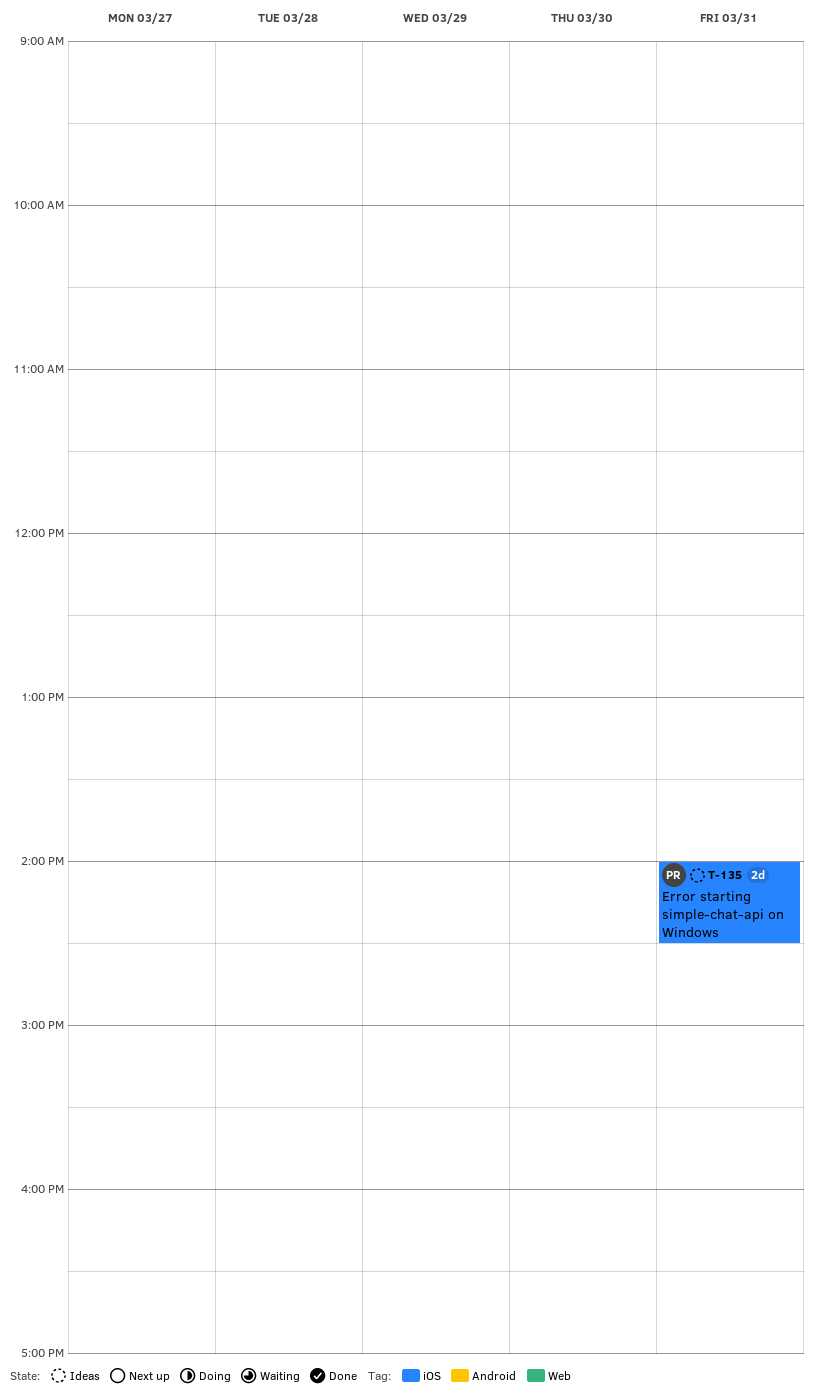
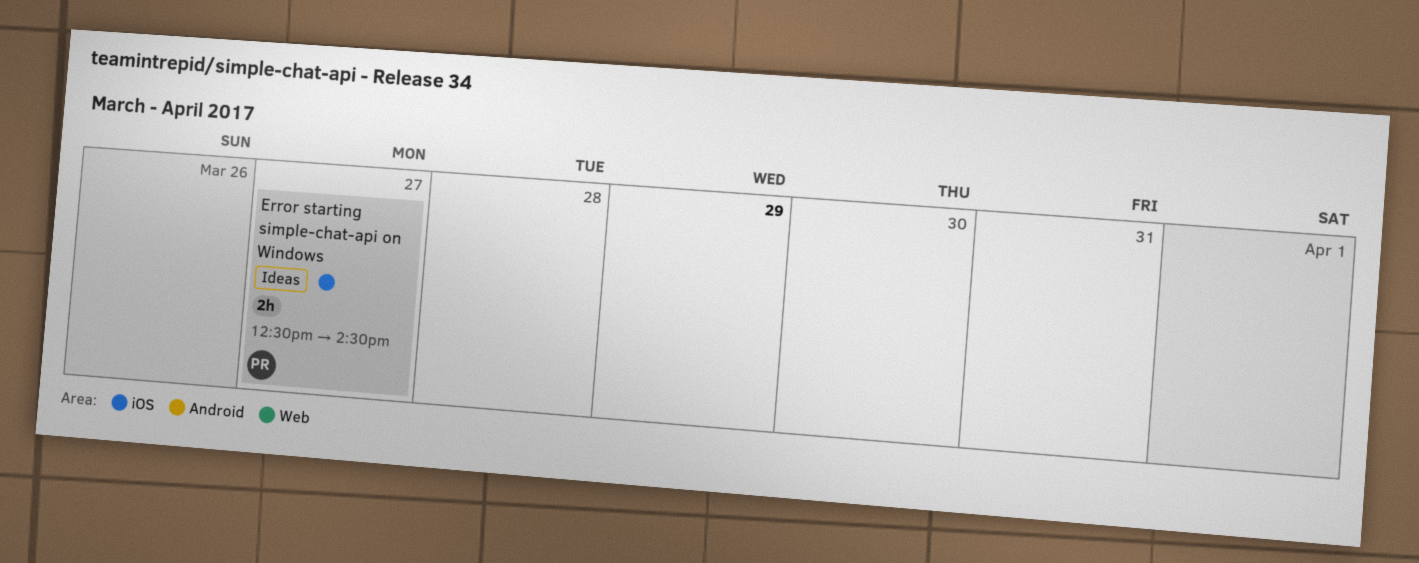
Error starting simple-chat-api on Windows, estimate: 2d -> 2h
Error starting simple-chat-api on Windows, day: Mar 31 -> Mar 27
Error starting simple-chat-api on Windows, begins: 14:00 -> 12:30

